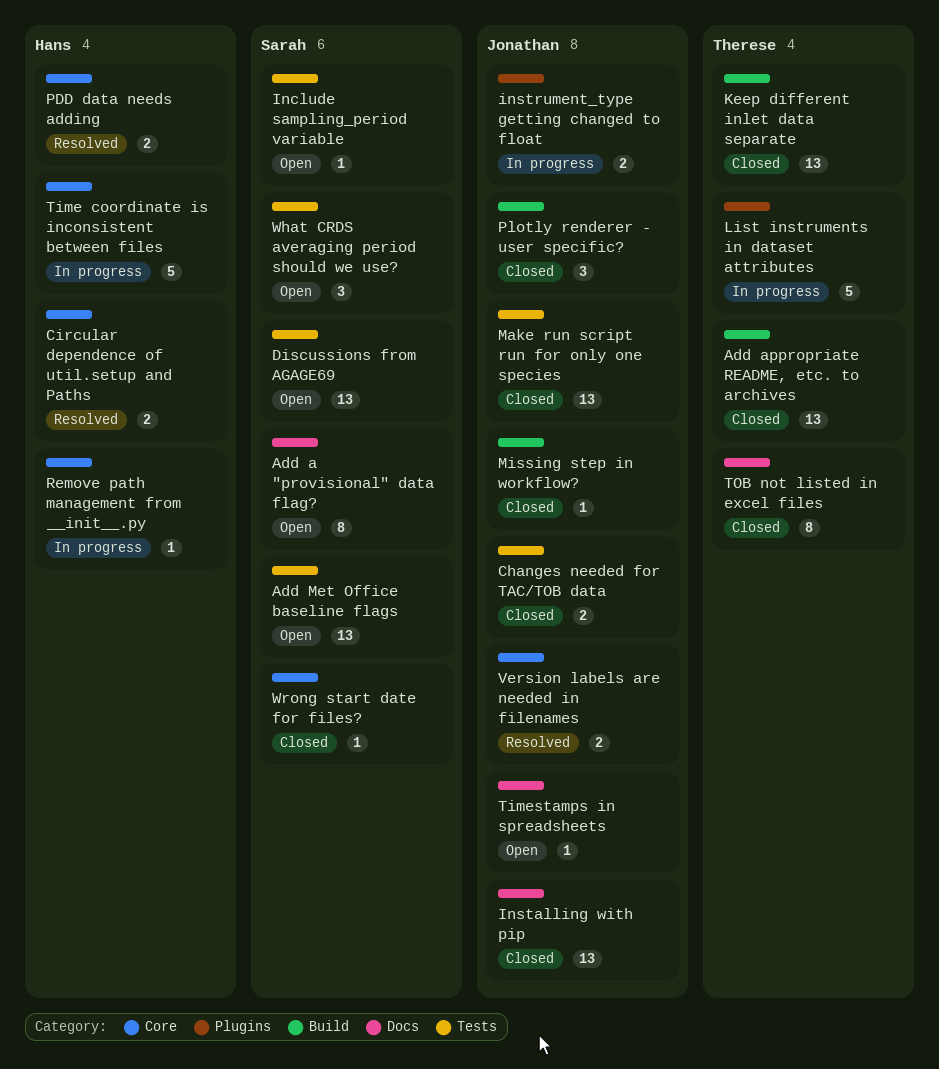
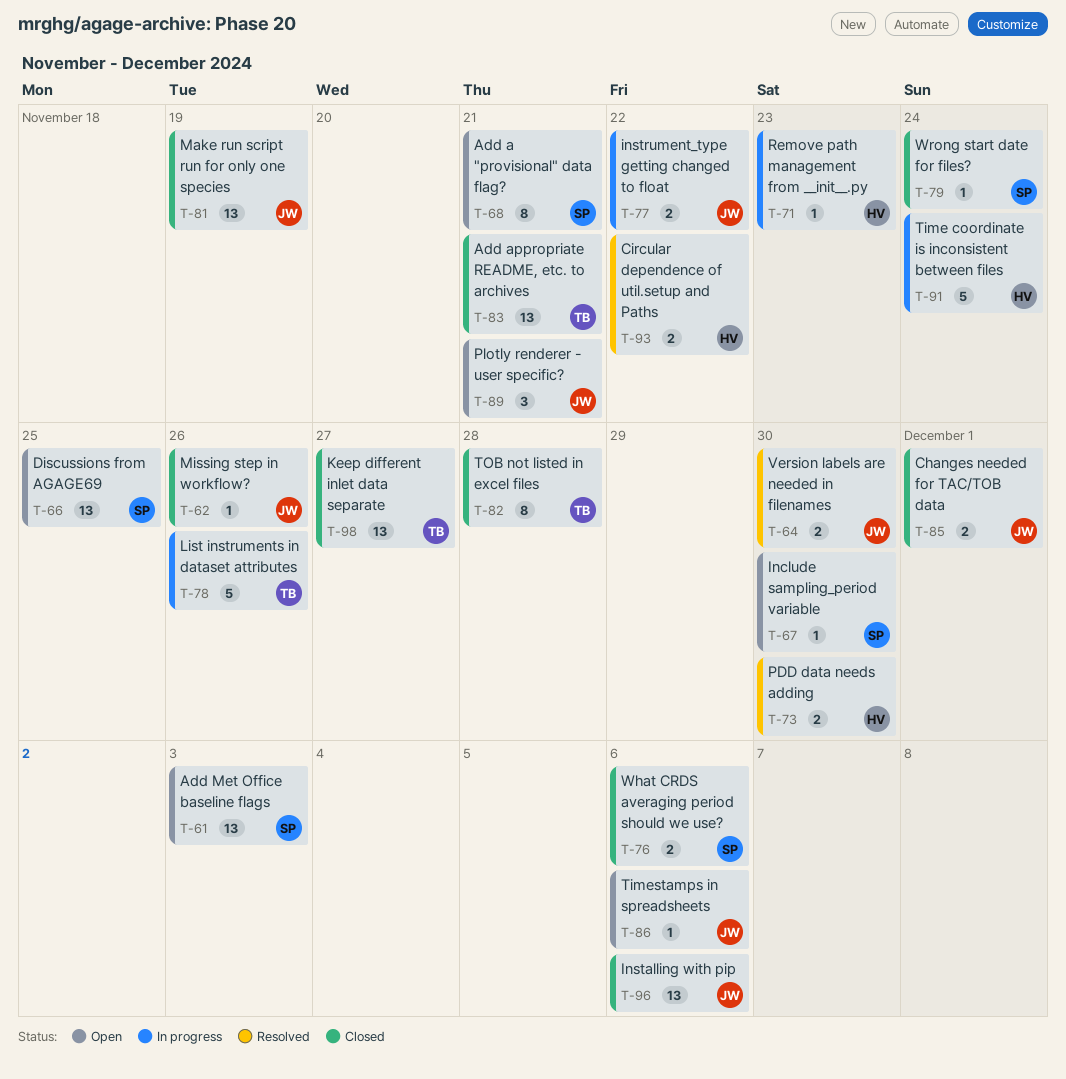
Plotly renderer - user specific?, status: Closed -> Open
What CRDS averaging period should we use?, status: Open -> Closed
What CRDS averaging period should we use?, estimate: 3 -> 2

